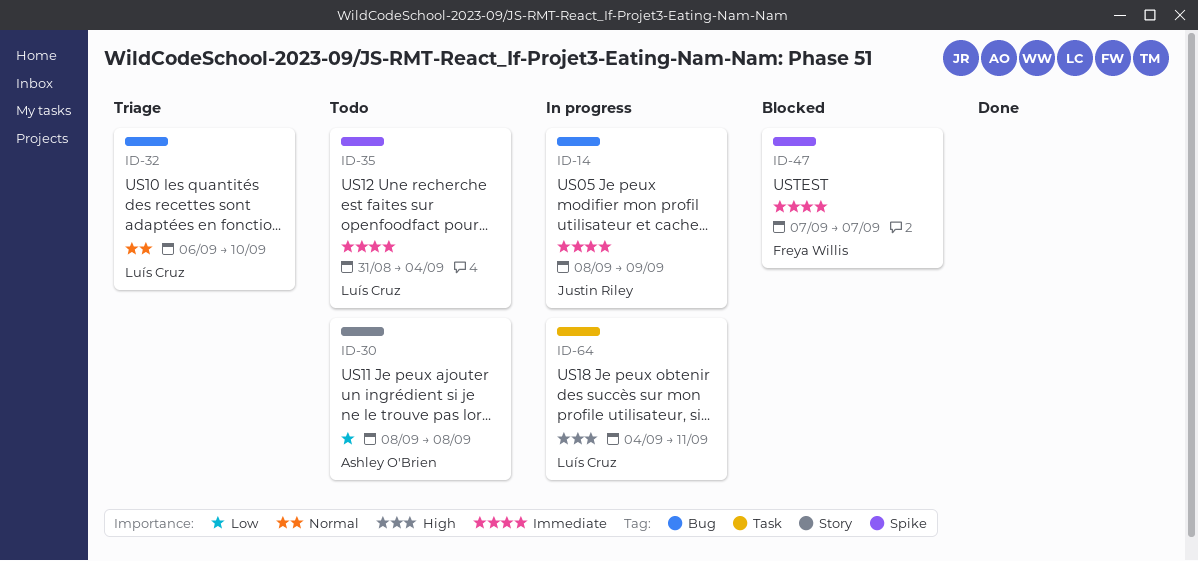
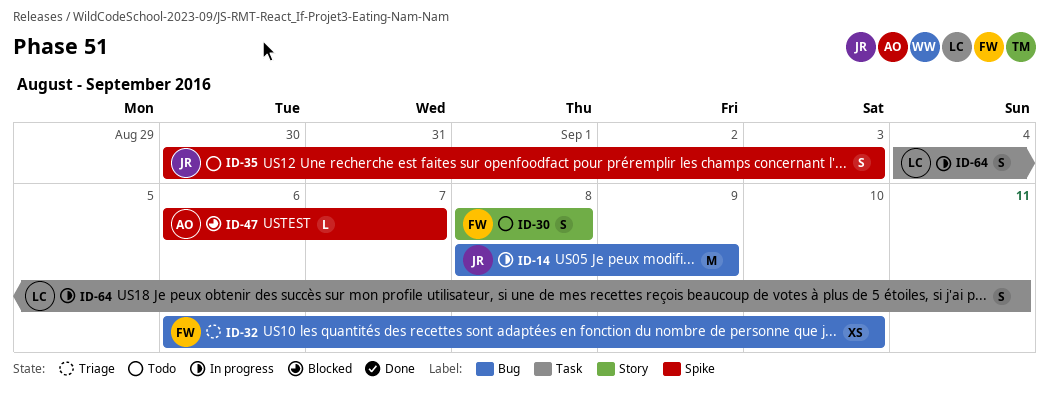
ID-30, owner: Ashley O'Brien -> Freya Willis
ID-32, owner: Luís Cruz -> Freya Willis
ID-35, owner: Luís Cruz -> Justin Riley
ID-35, start: Aug 31 -> Aug 30
ID-35, due: Sep 4 -> Sep 3
ID-47, owner: Freya Willis -> Ashley O'Brien
ID-47, start: Sep 7 -> Sep 6

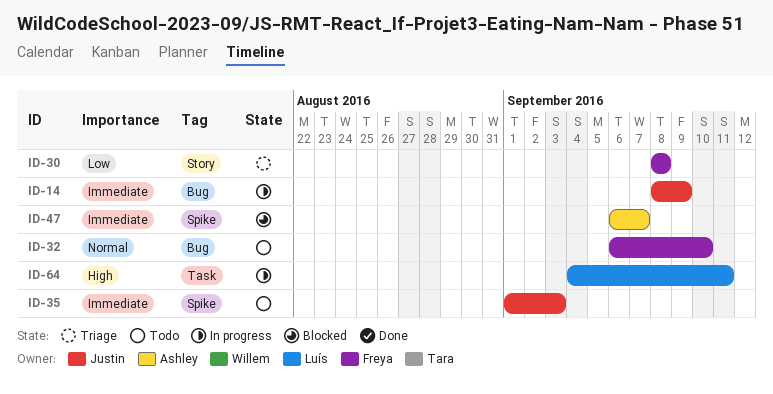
ID-30, status: Todo -> Triage
ID-32, status: Triage -> Todo
ID-35, start: Aug 30 -> Sep 1

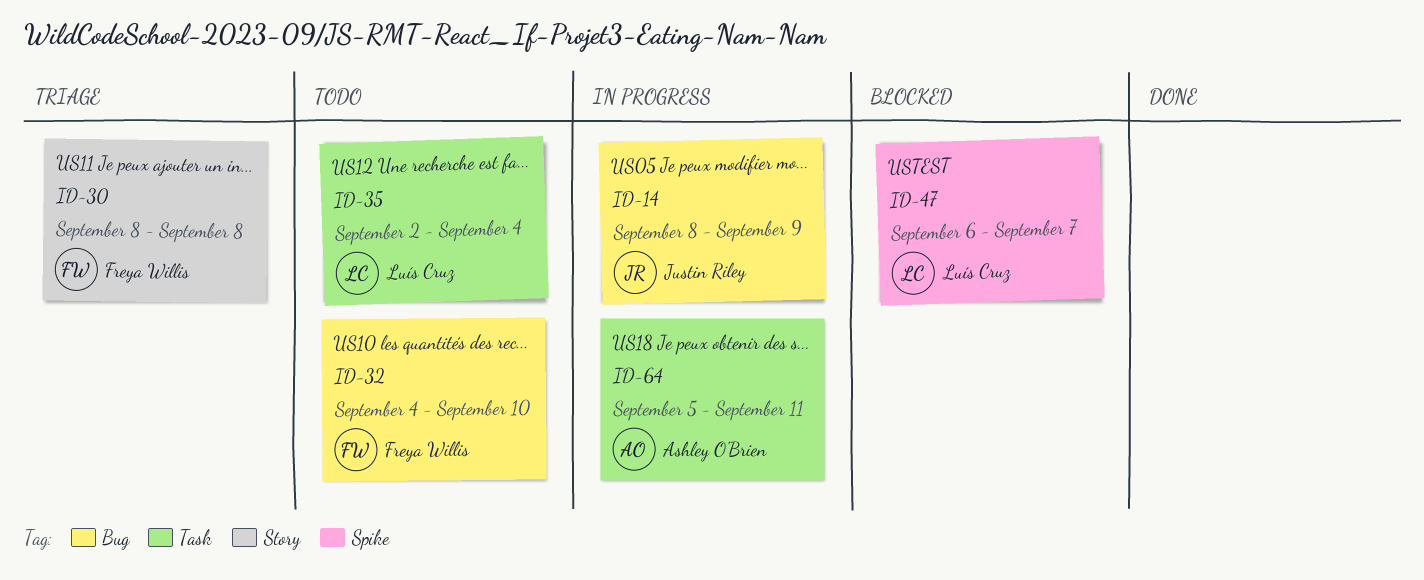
ID-32, start: Sep 6 -> Sep 4
ID-35, owner: Justin Riley -> Luís Cruz
ID-35, label: Spike -> Task
ID-35, start: Sep 1 -> Sep 2
ID-35, due: Sep 3 -> Sep 4
ID-47, owner: Ashley O'Brien -> Luís Cruz
ID-64, owner: Luís Cruz -> Ashley O'Brien
ID-64, start: Sep 4 -> Sep 5

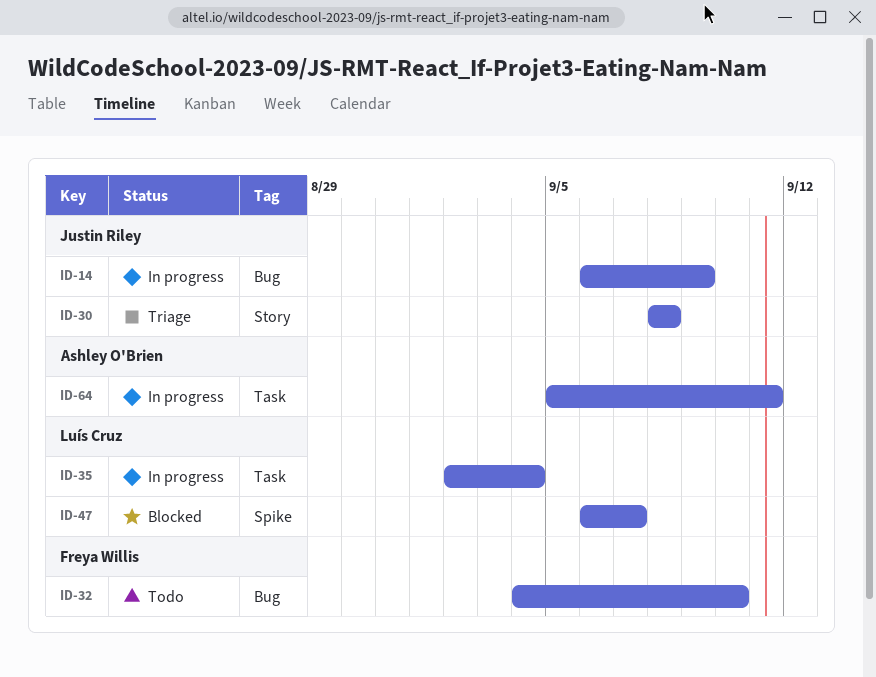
ID-14, start: Sep 8 -> Sep 6
ID-30, owner: Freya Willis -> Justin Riley
ID-35, status: Todo -> In progress

